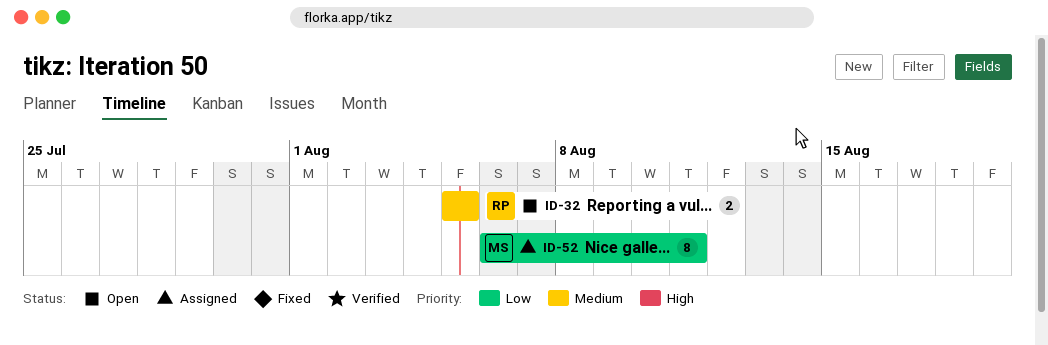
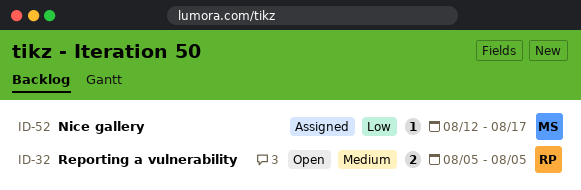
ID-52, estimate: 8 -> 1
ID-52, start: Aug 6 -> Aug 12
ID-52, due: Aug 11 -> Aug 17

